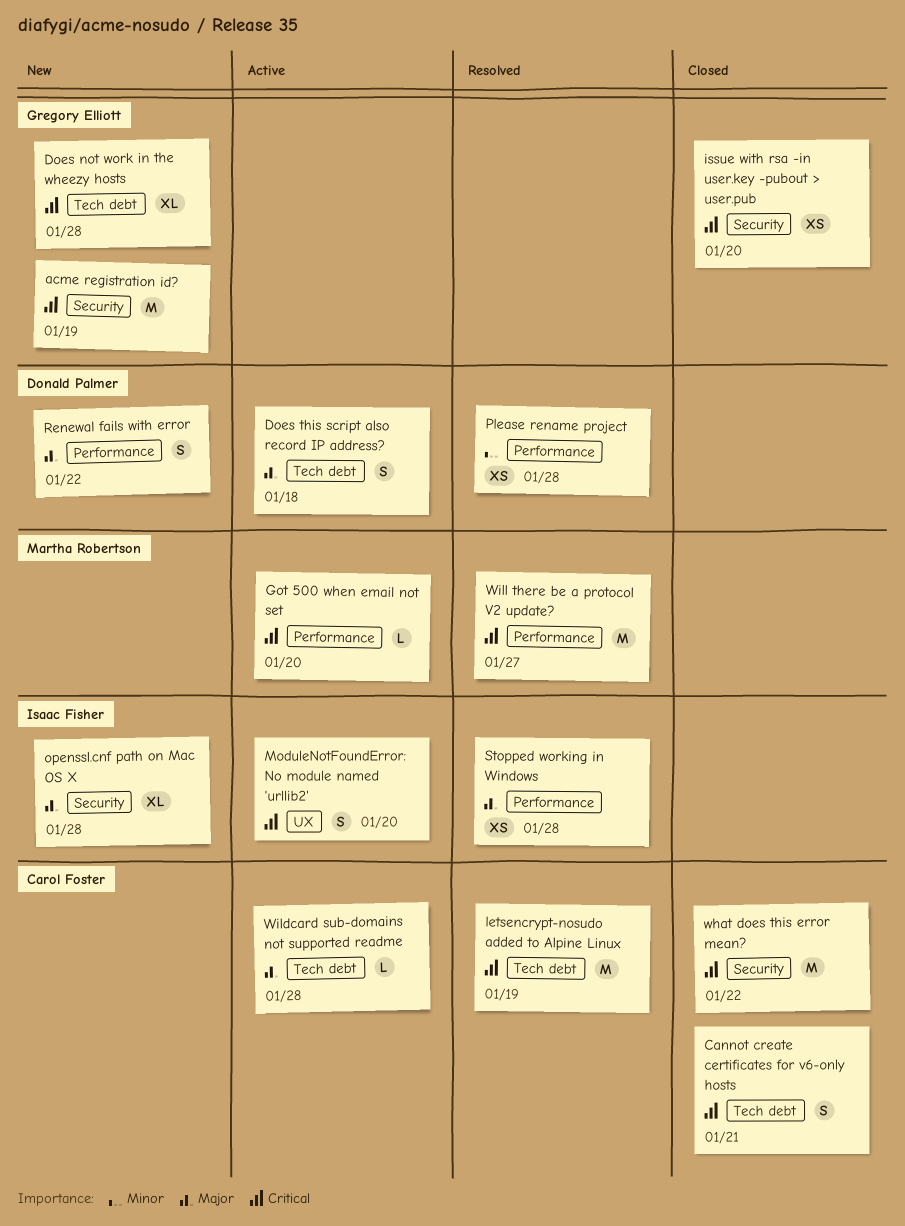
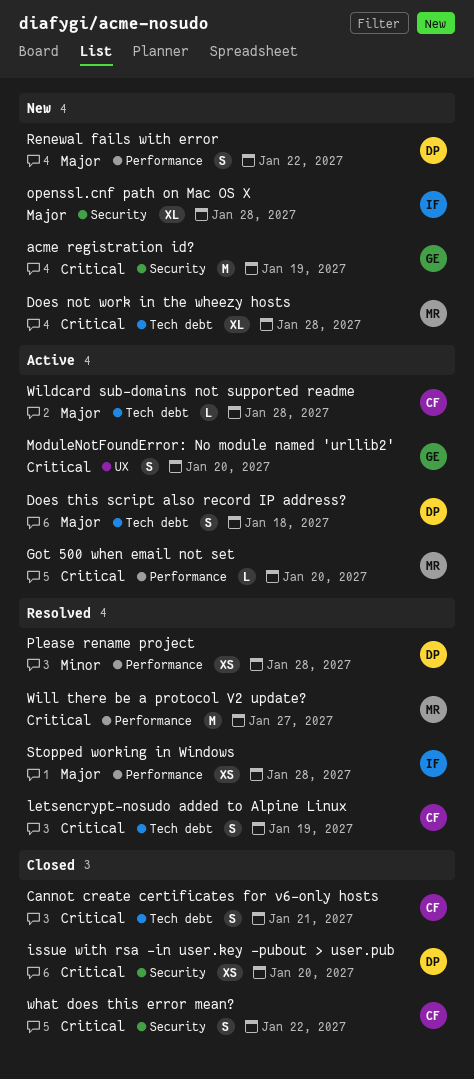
Does not work in the wheezy hosts, owner: Gregory Elliott -> Martha Robertson
issue with rsa -in user.key -pubout > user.pub, owner: Gregory Elliott -> Donald Palmer
letsencrypt-nosudo added to Alpine Linux, estimate: M -> S
ModuleNotFoundError: No module named 'urllib2', owner: Isaac Fisher -> Gregory Elliott
what does this error mean?, estimate: M -> S

